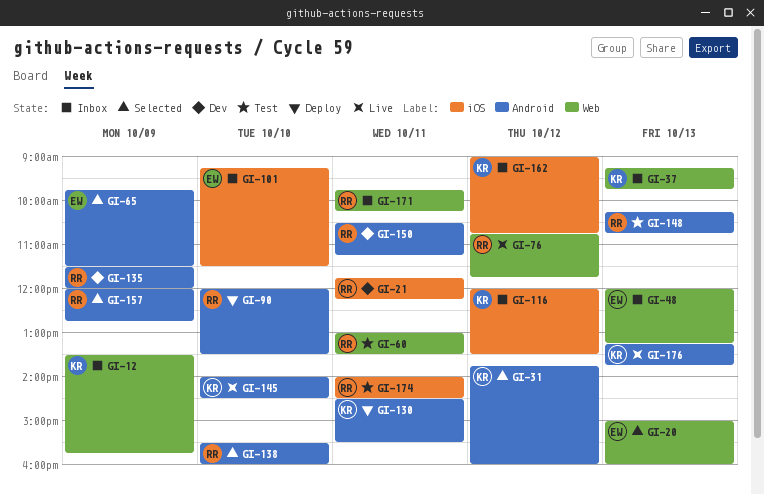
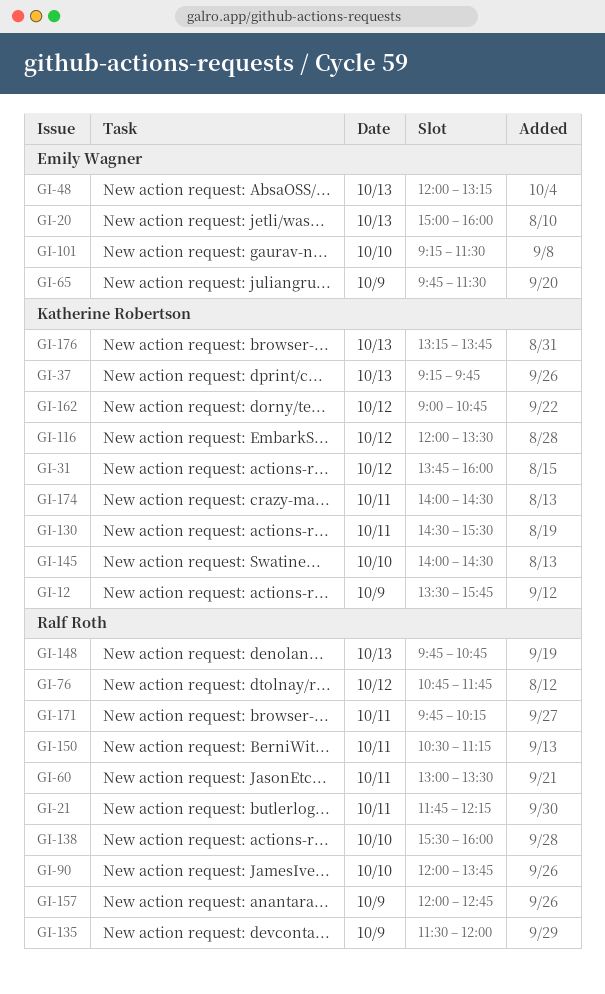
GI-90, ends: 13:30 -> 13:45
GI-148, begins: 10:15 -> 09:45
GI-174, owner: Ralf Roth -> Katherine Robertson

